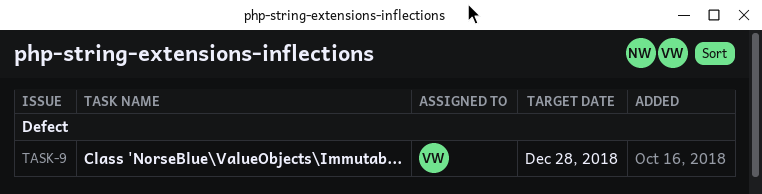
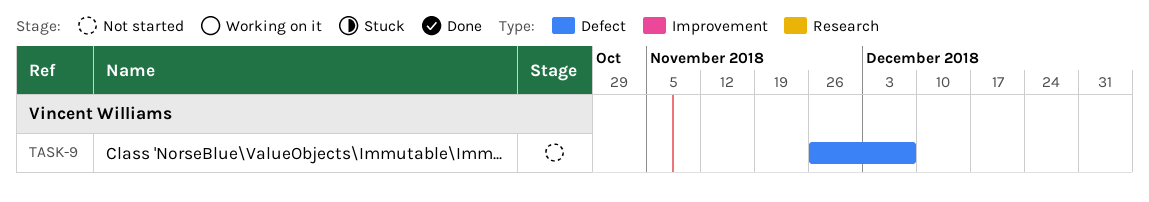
TASK-9, due: Dec 28 -> Dec 7

